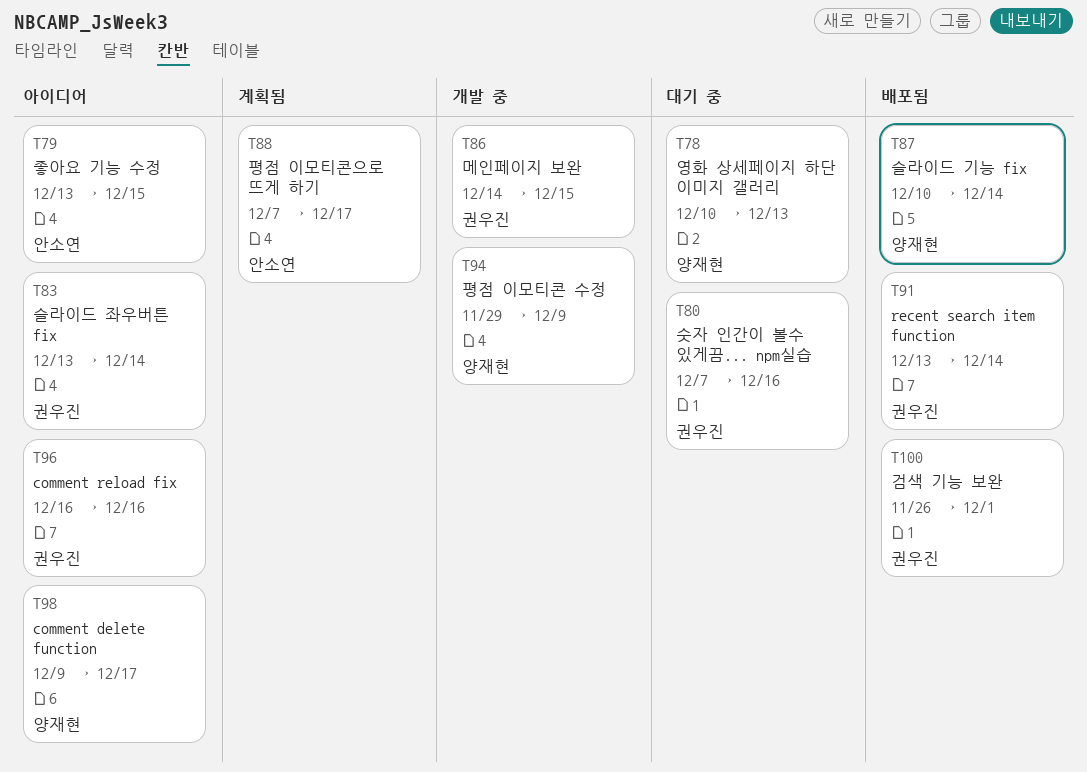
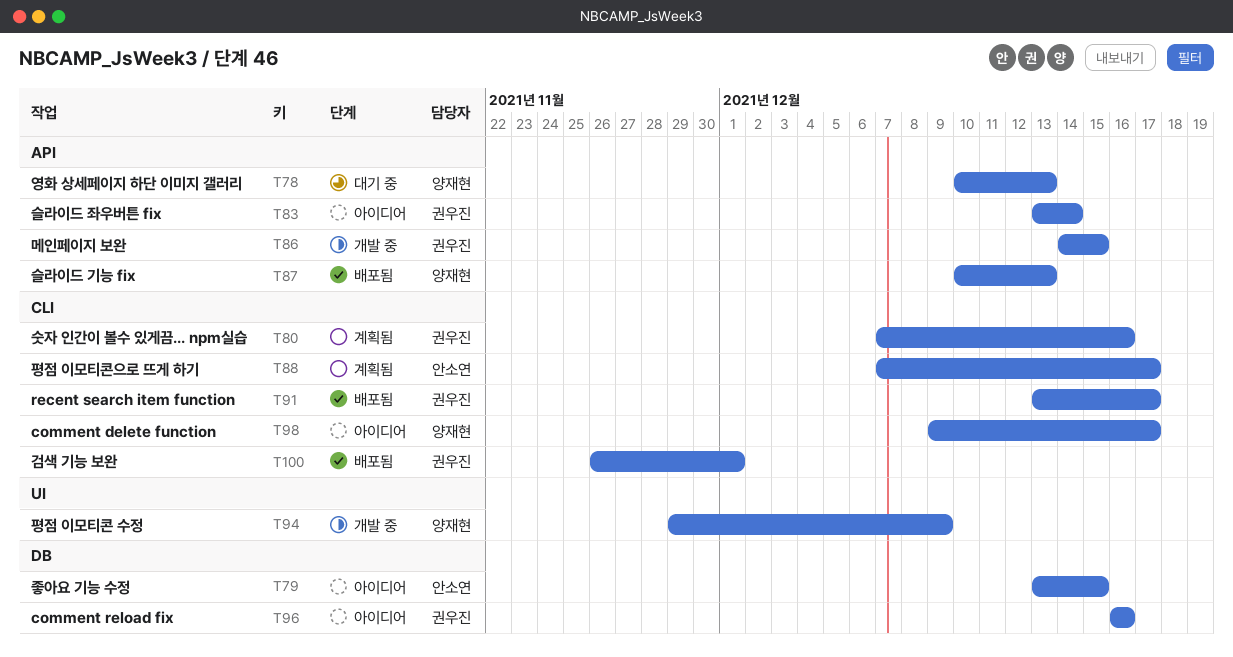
T80, status: 대기 중 -> 계획됨
T87, due: Dec 14 -> Dec 13
T91, due: Dec 14 -> Dec 17

